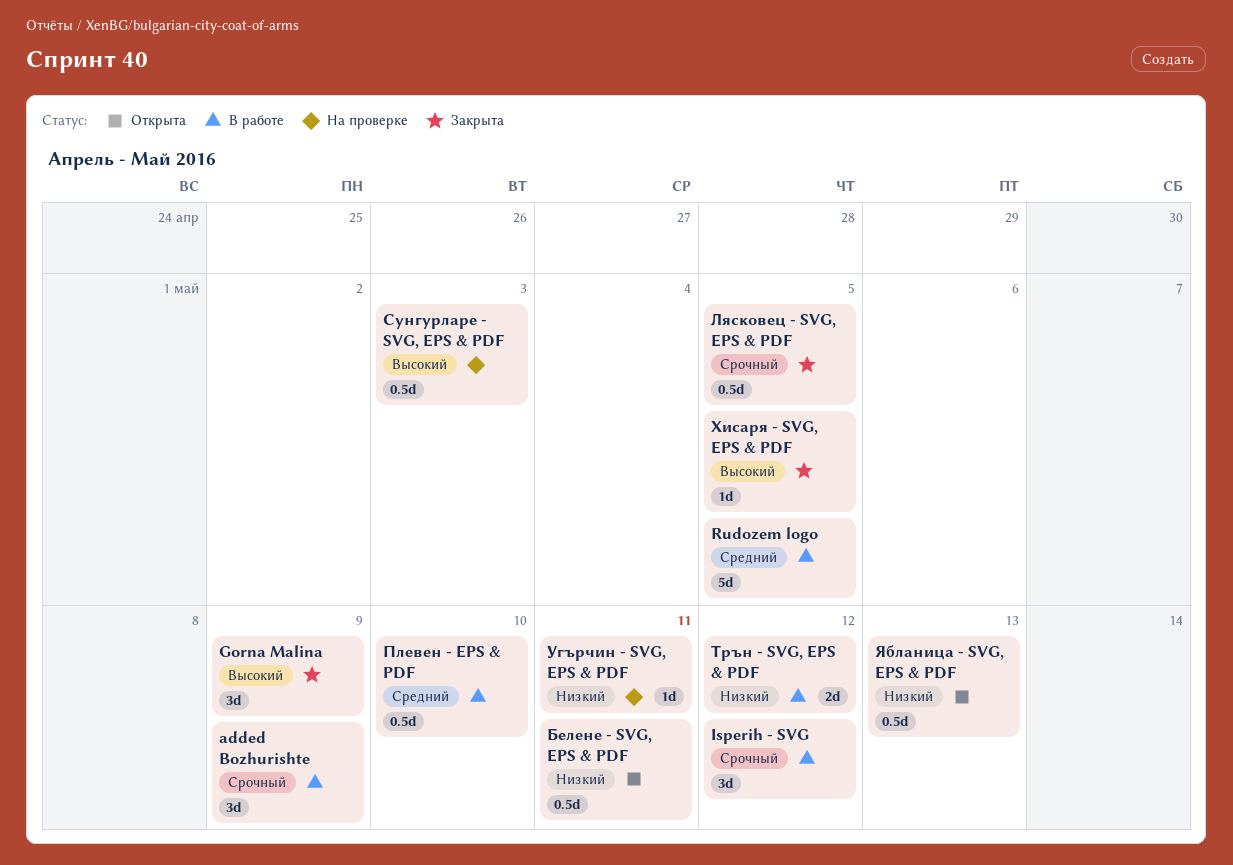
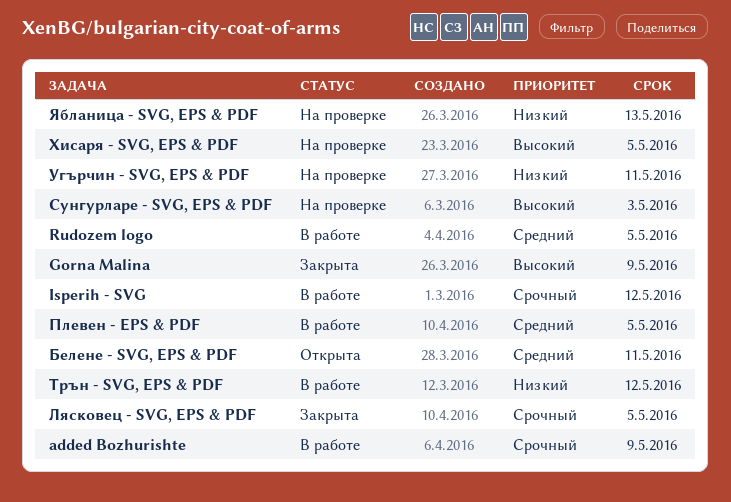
Белене - SVG, EPS & PDF, priority: Низкий -> Средний
Плевен - EPS & PDF, due: May 10 -> May 5
Хисаря - SVG, EPS & PDF, status: Закрыта -> На проверке
Ябланица - SVG, EPS & PDF, status: Открыта -> На проверке

